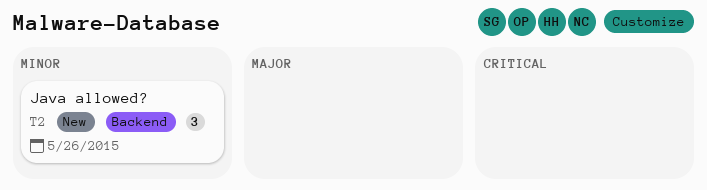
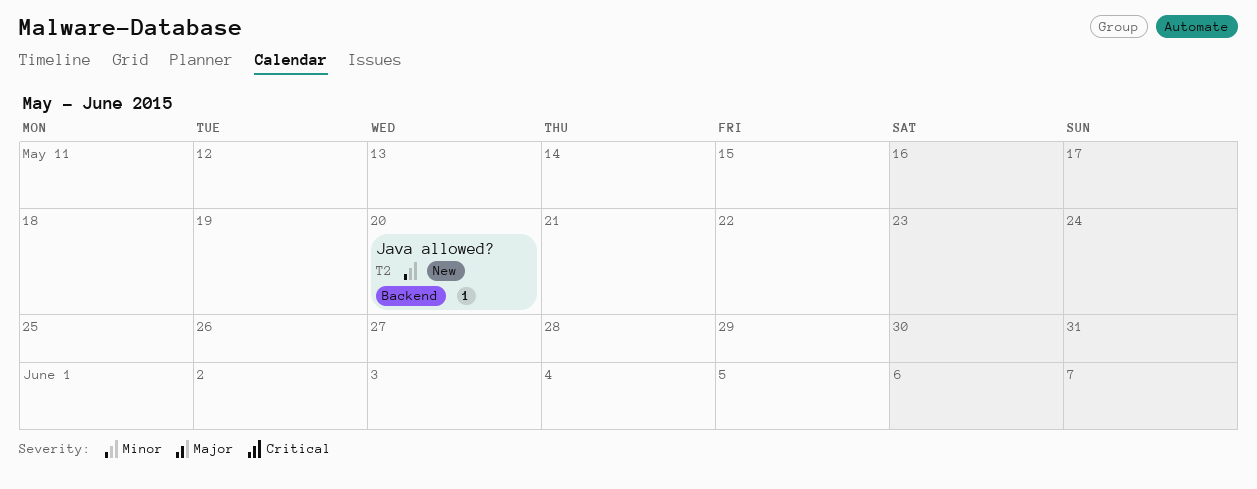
T2, estimate: 3 -> 1
T2, due: May 26 -> May 20

